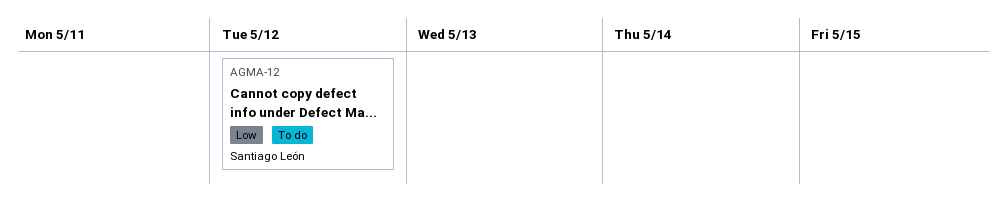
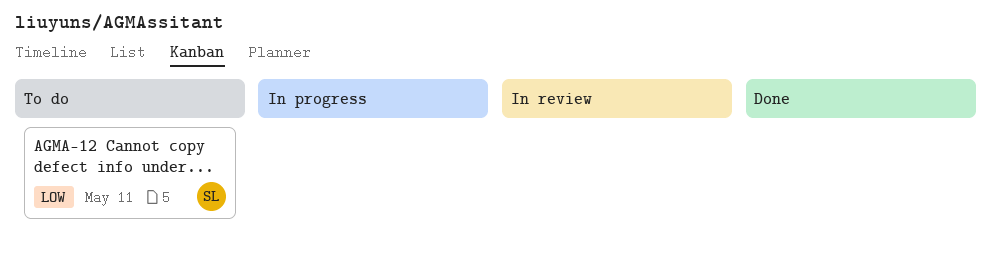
AGMA-12, due: May 12 -> May 11

